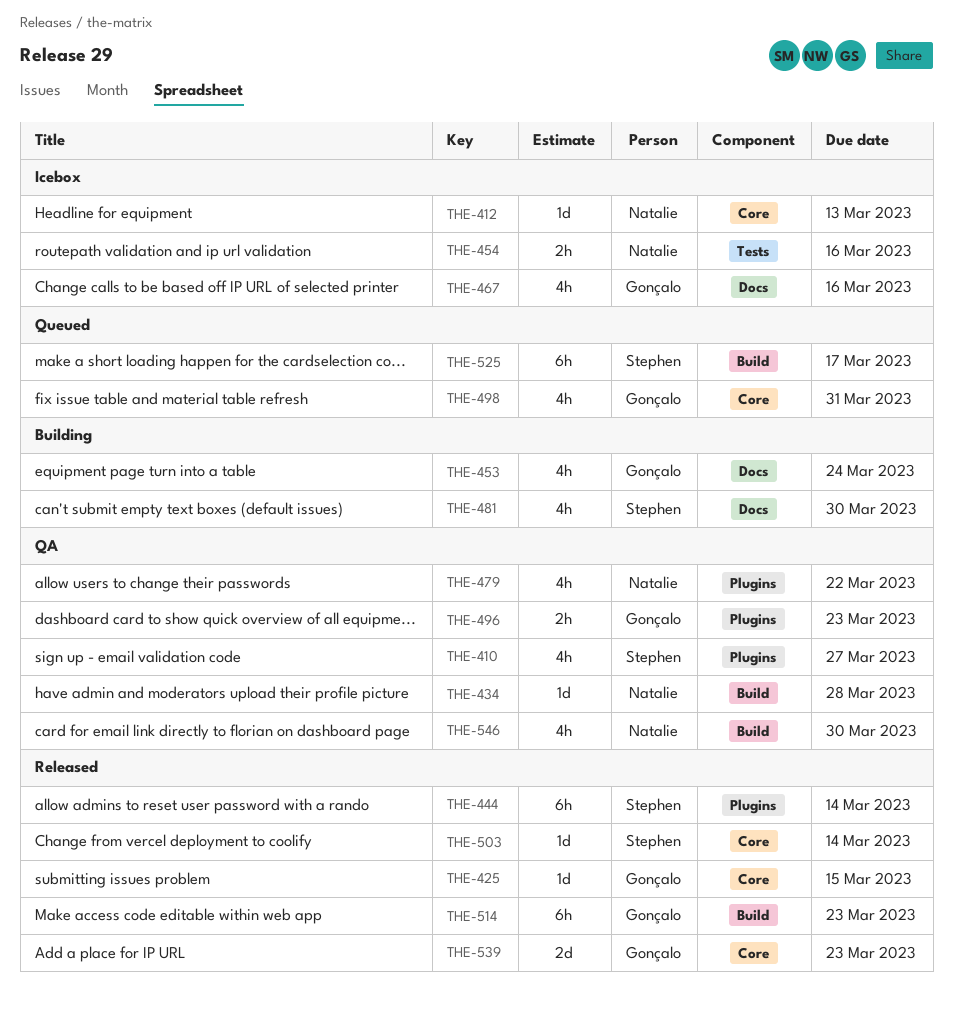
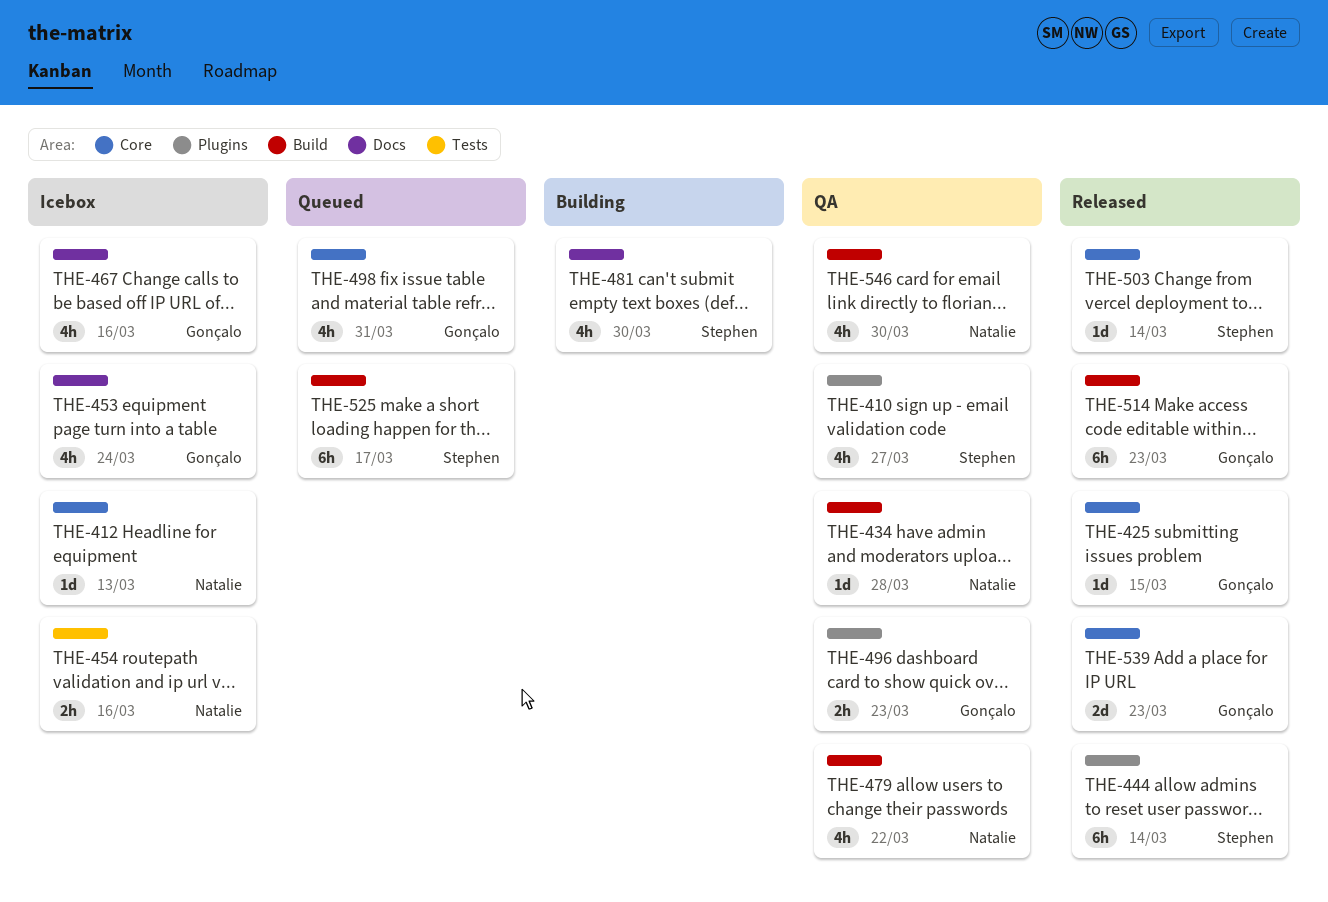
THE-453, status: Building -> Icebox
THE-479, label: Plugins -> Build

